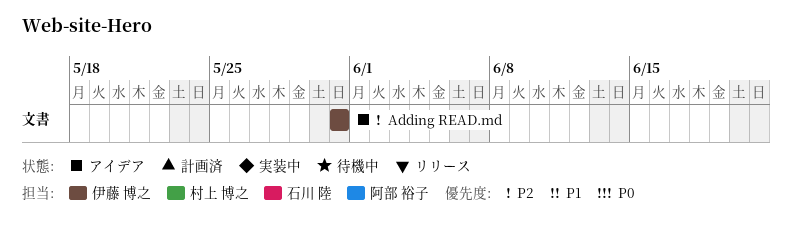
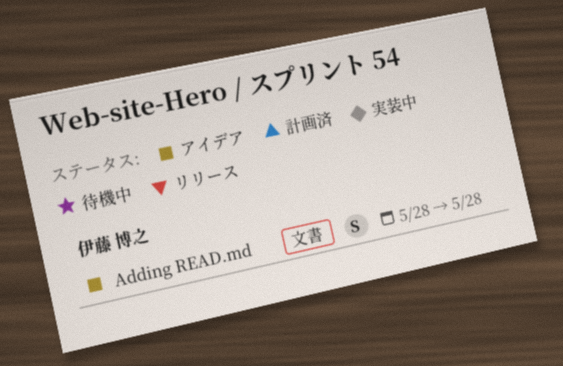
Adding READ.md, start: May 31 -> May 28
Adding READ.md, due: May 31 -> May 28

